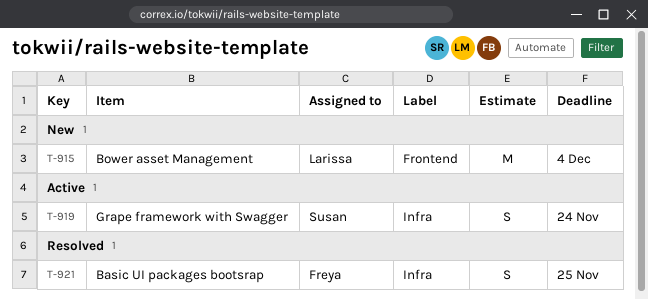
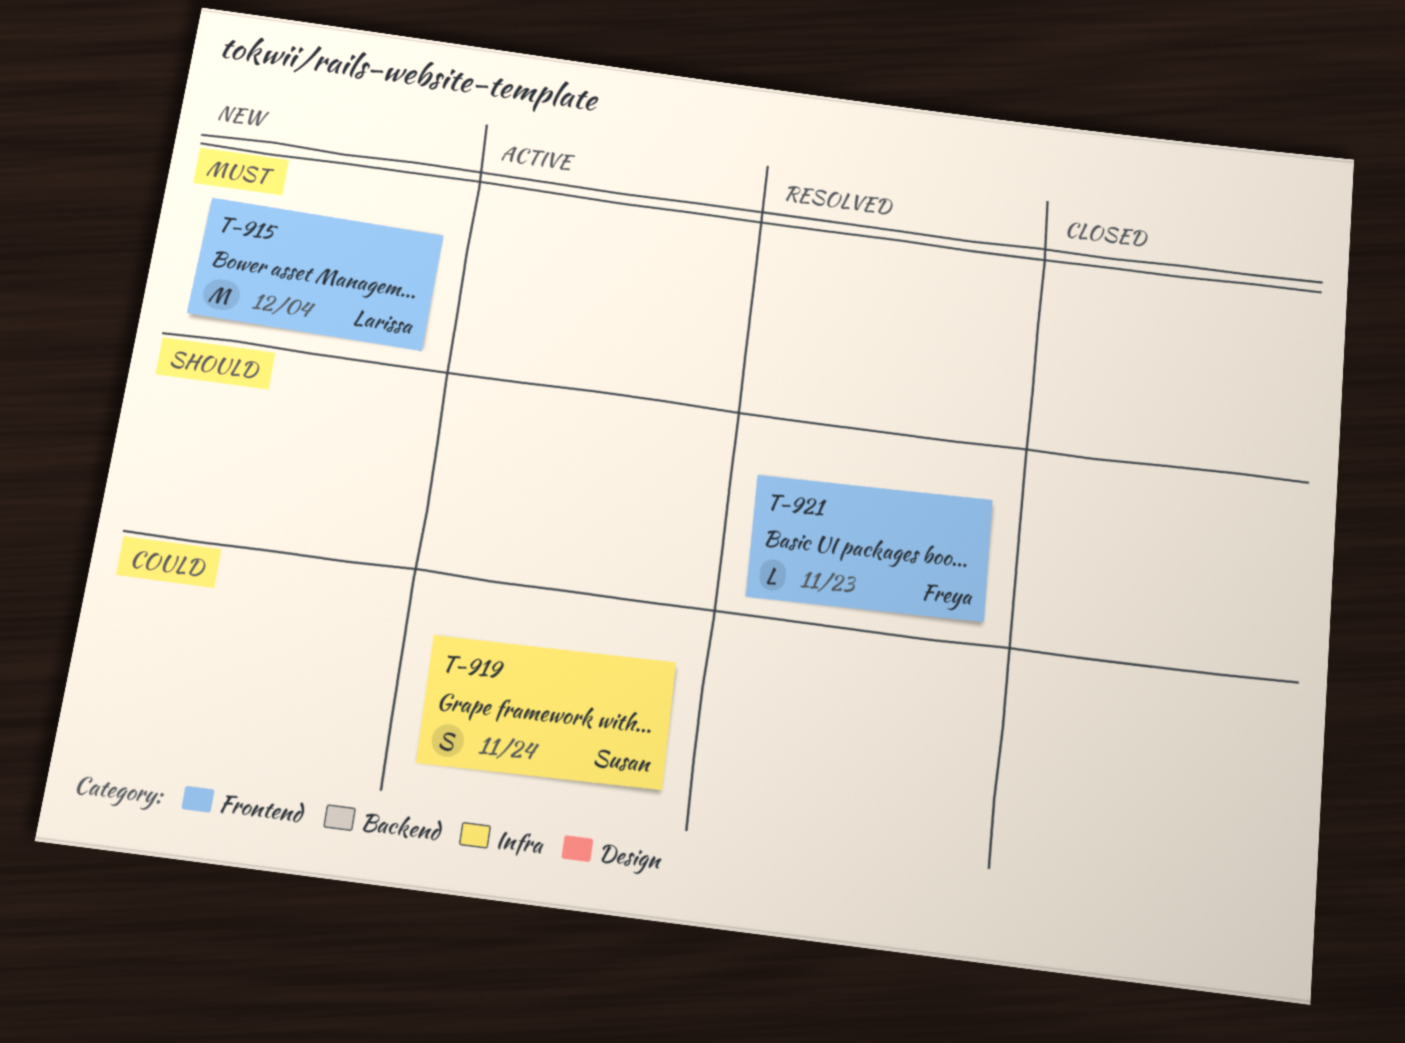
T-921, label: Infra -> Frontend
T-921, estimate: S -> L
T-921, due: Nov 25 -> Nov 23

